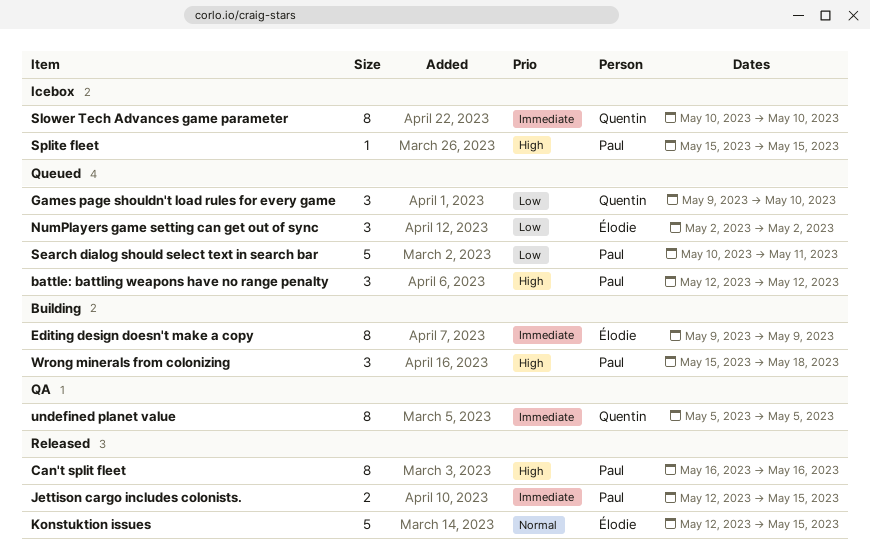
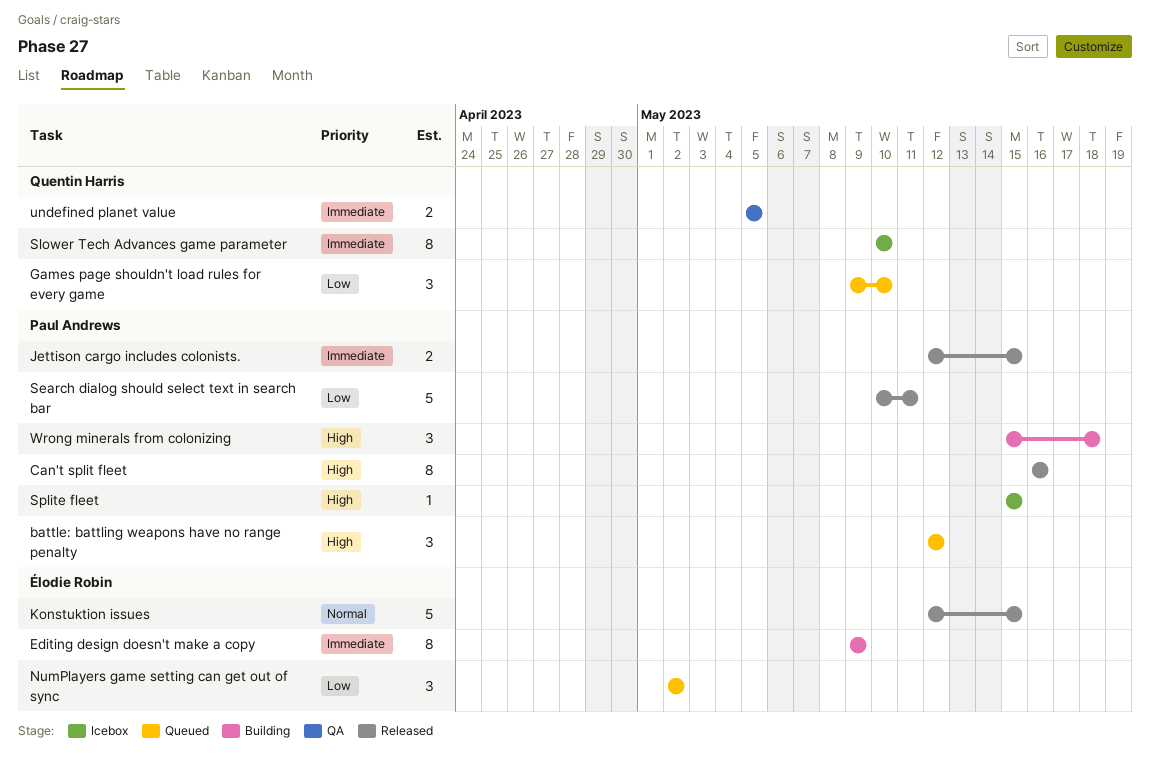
Search dialog should select text in search bar, status: Queued -> Released
undefined planet value, estimate: 8 -> 2

